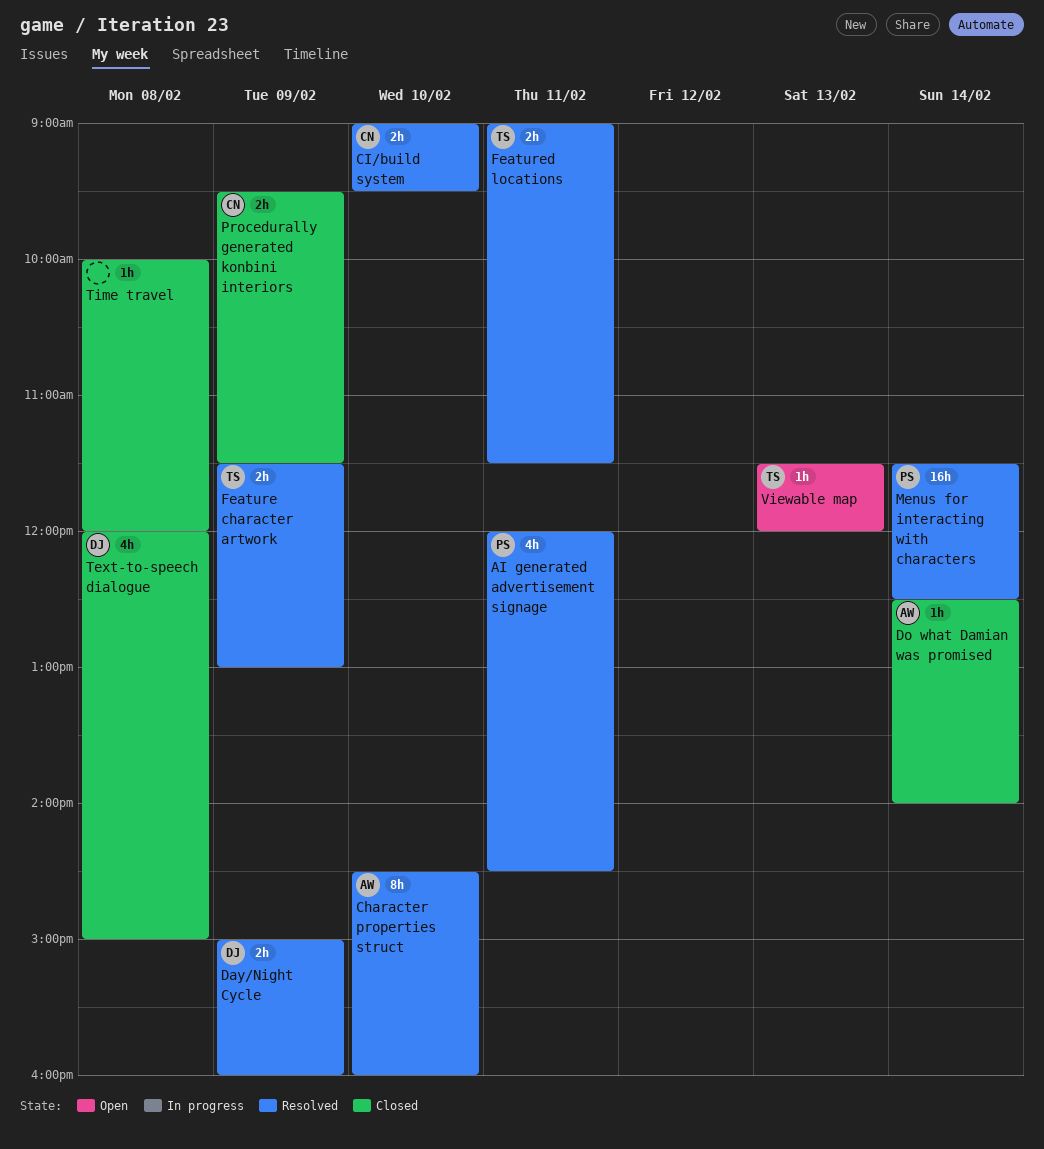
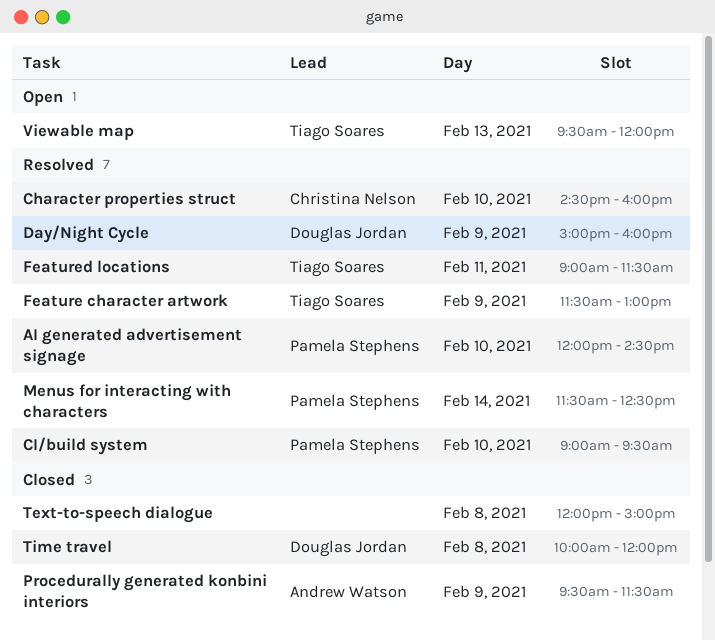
AI generated advertisement signage, day: Feb 11 -> Feb 10
Character properties struct, owner: Andrew Watson -> Christina Nelson
CI/build system, owner: Christina Nelson -> Pamela Stephens
Do what Damian was promised: present -> none
Procedurally generated konbini interiors, owner: Christina Nelson -> Andrew Watson
Text-to-speech dialogue, owner: Douglas Jordan -> none
Time travel, owner: none -> Douglas Jordan
Viewable map, begins: 11:30 -> 09:30

